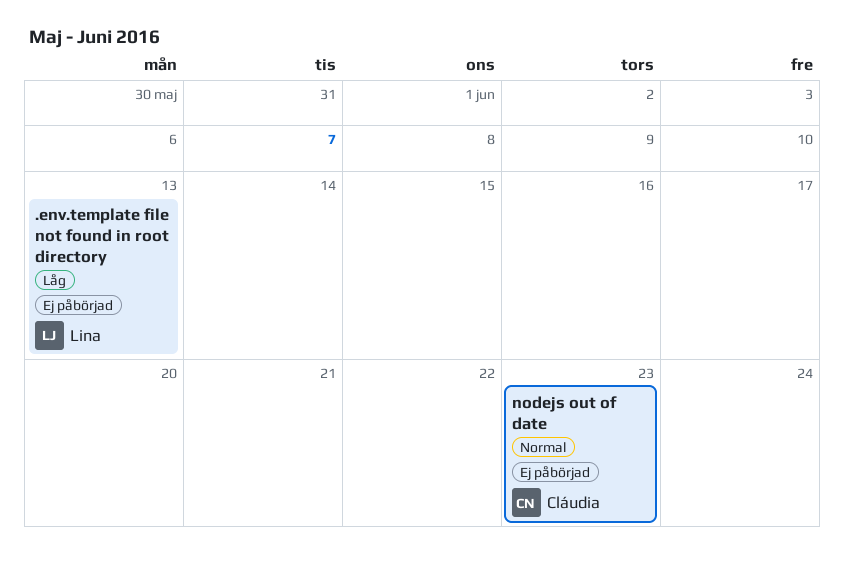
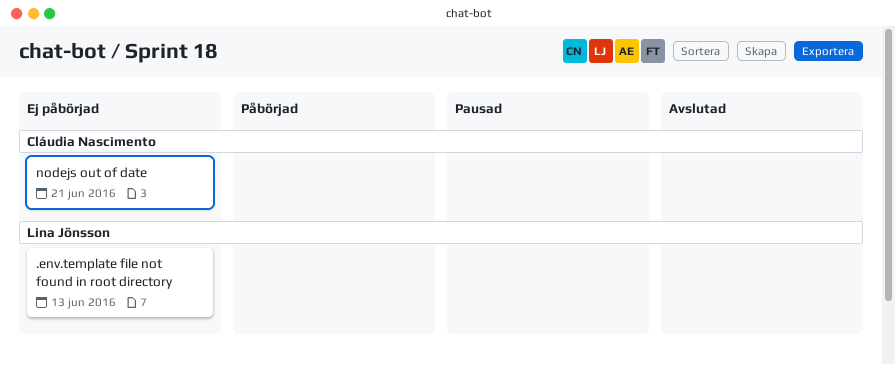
nodejs out of date, due: Jun 23 -> Jun 21

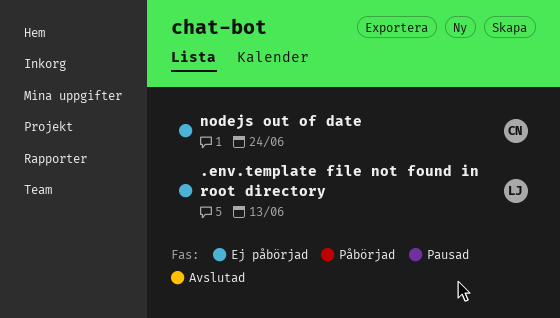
nodejs out of date, due: Jun 21 -> Jun 24

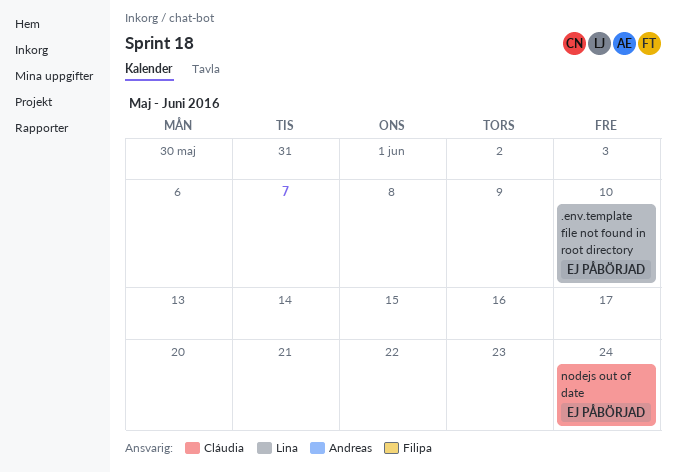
.env.template file not found in root directory, due: Jun 13 -> Jun 10

